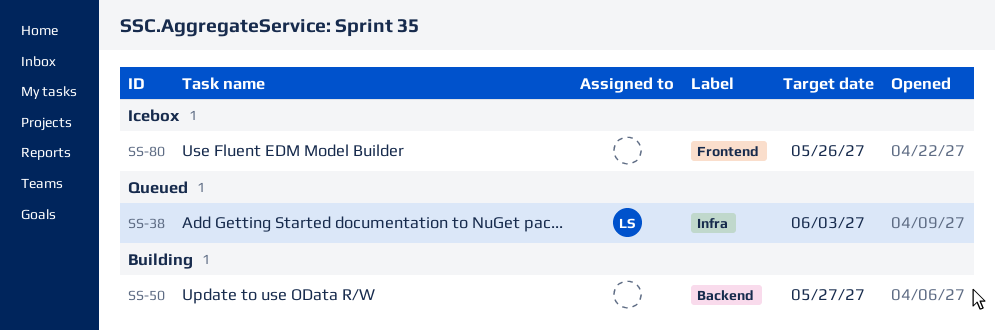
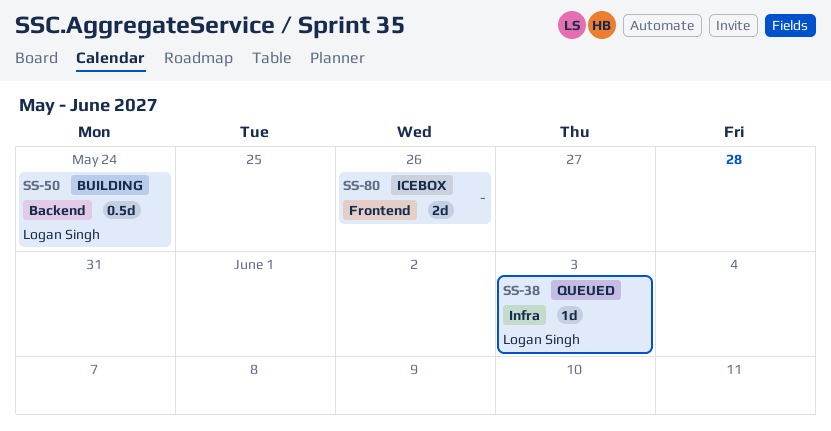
SS-50, owner: none -> Logan Singh
SS-50, due: May 27 -> May 24

